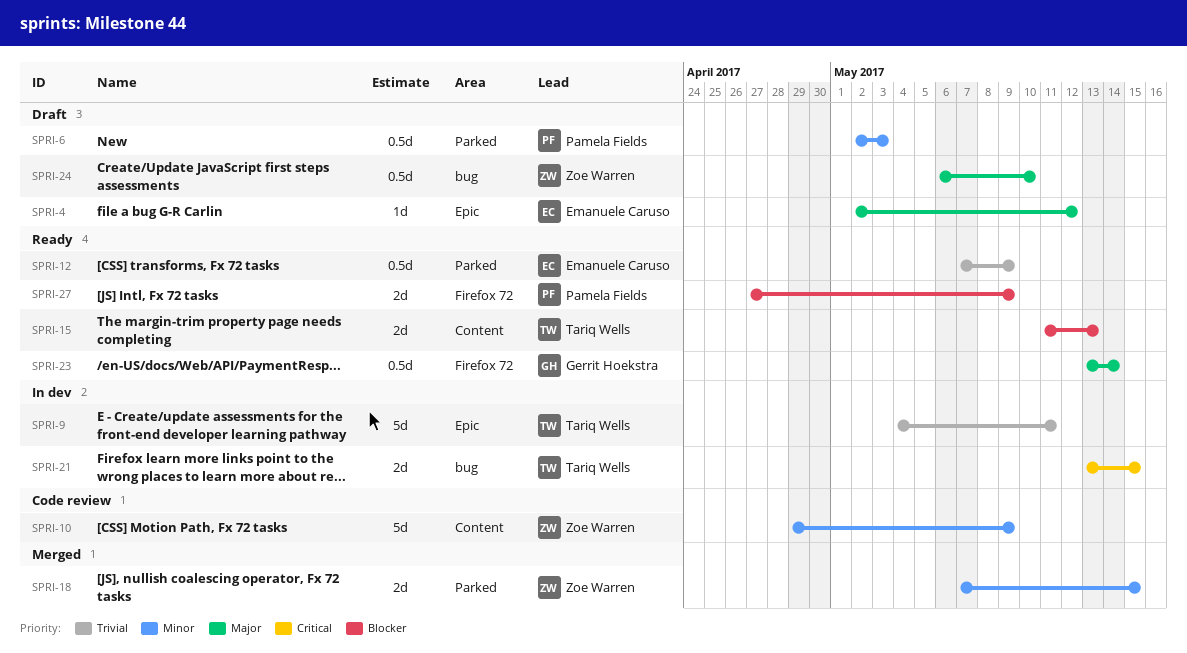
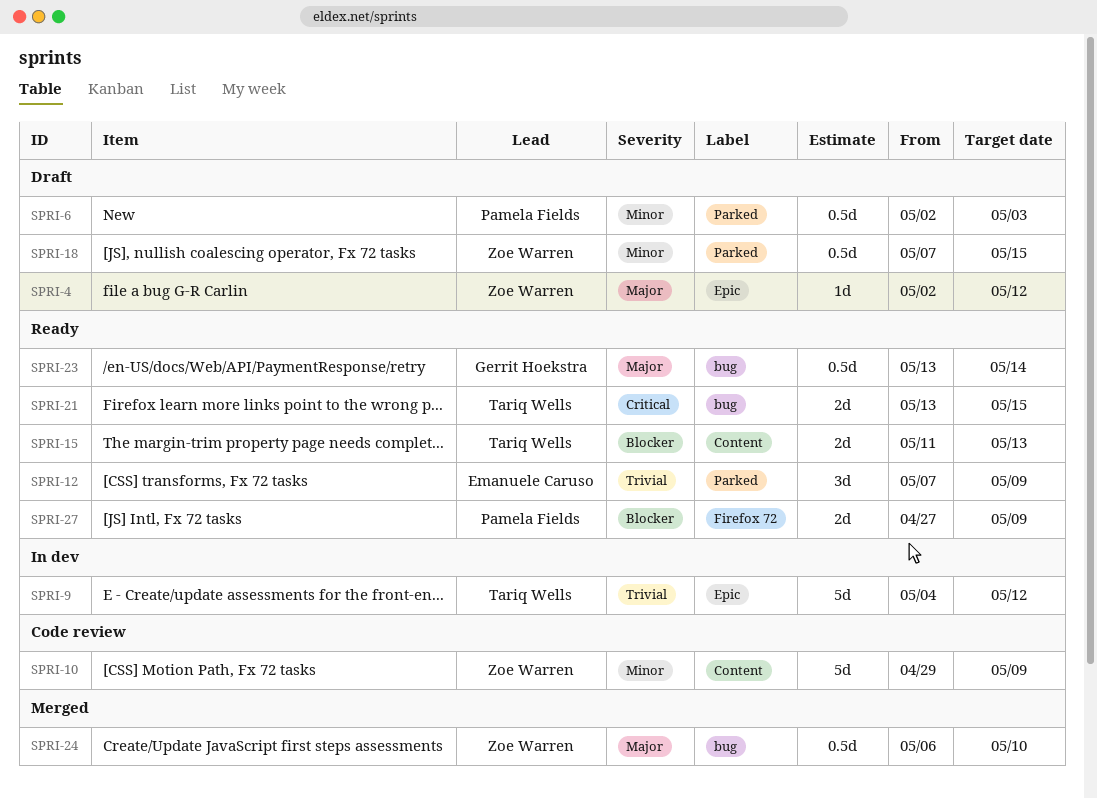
SPRI-4, owner: Emanuele Caruso -> Zoe Warren
SPRI-9, due: May 11 -> May 12
SPRI-12, estimate: 0.5d -> 3d
SPRI-18, status: Merged -> Draft
SPRI-18, estimate: 2d -> 0.5d
SPRI-21, status: In dev -> Ready
SPRI-23, label: Firefox 72 -> bug
SPRI-24, status: Draft -> Merged

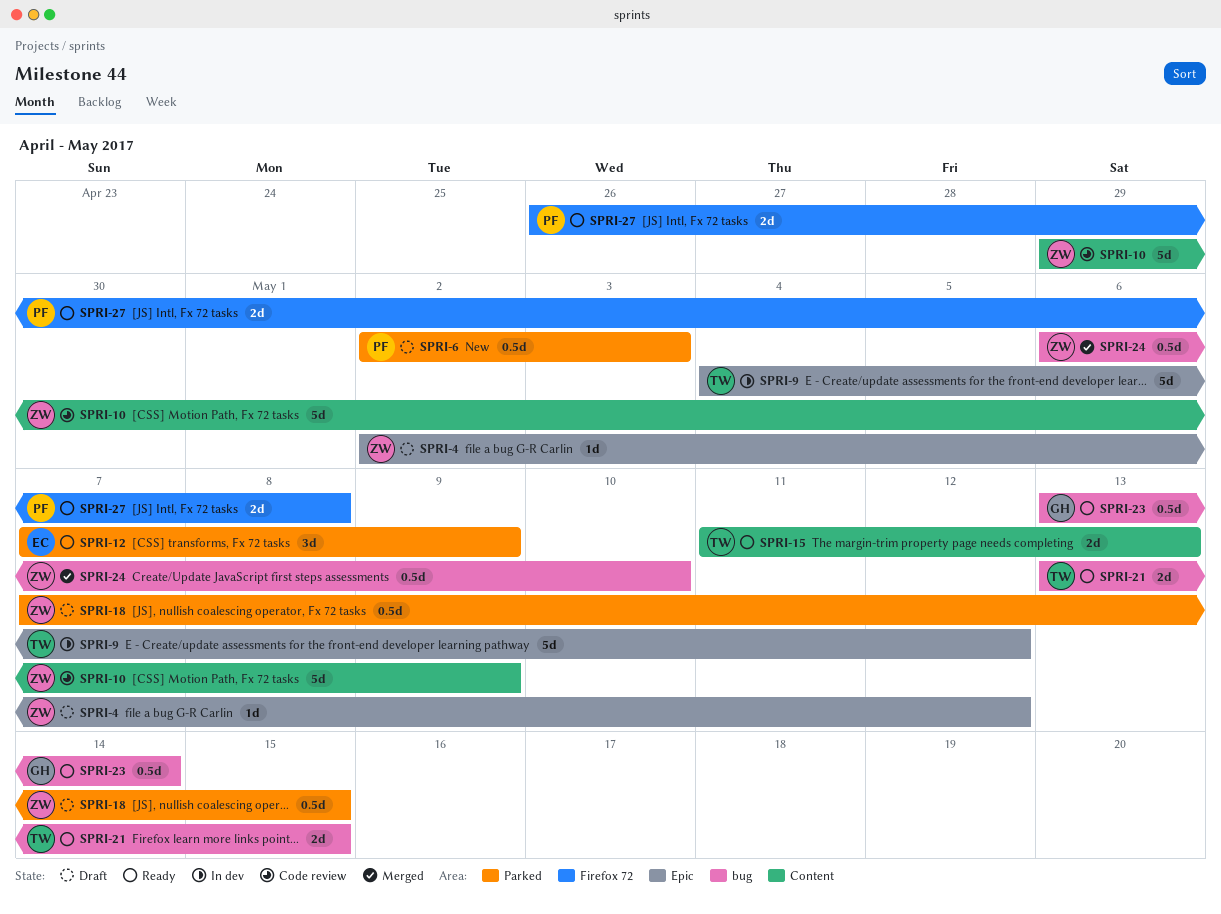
SPRI-27, start: Apr 27 -> Apr 26
SPRI-27, due: May 9 -> May 8

